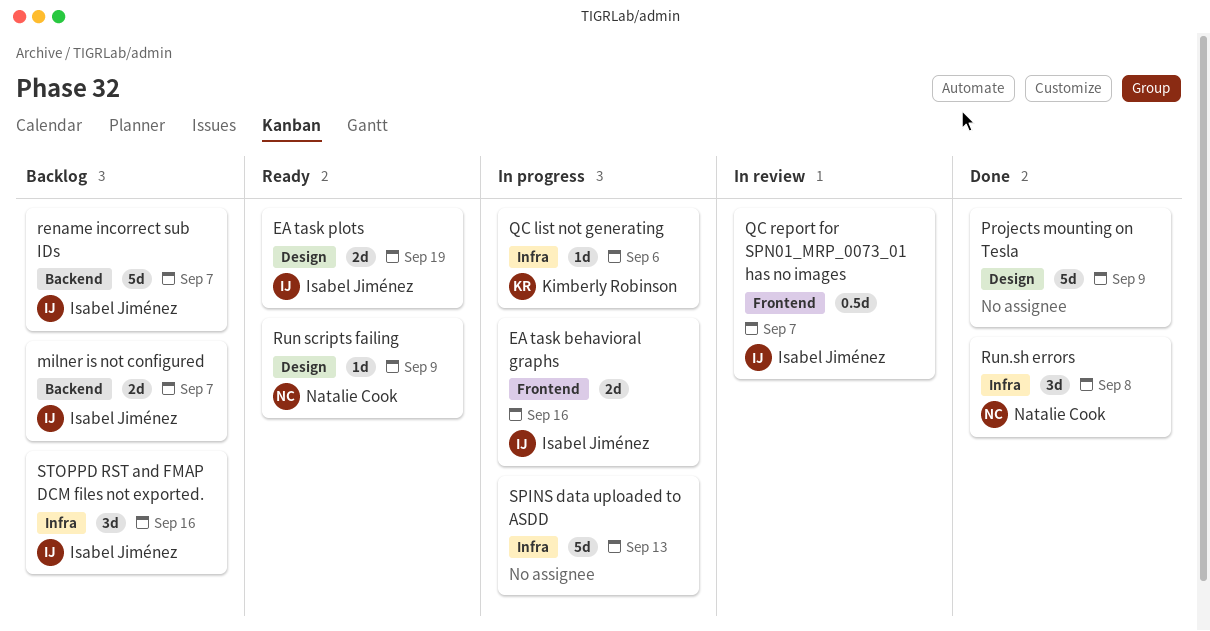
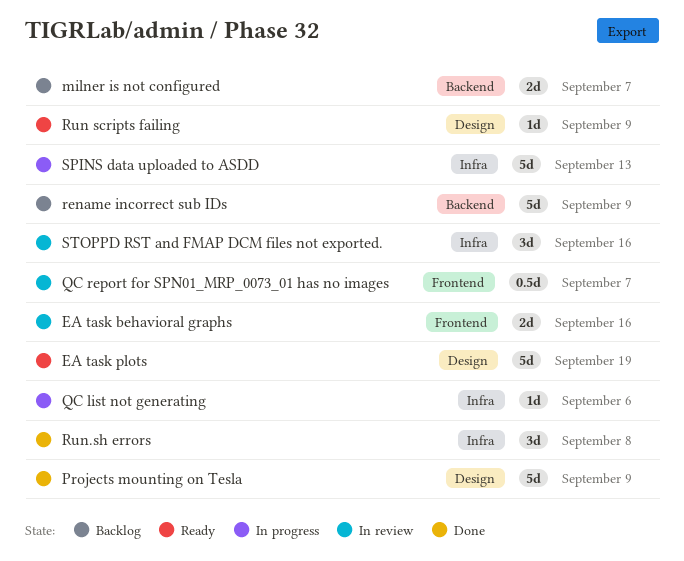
EA task behavioral graphs, status: In progress -> In review
EA task plots, estimate: 2d -> 5d
rename incorrect sub IDs, due: Sep 7 -> Sep 9
STOPPD RST and FMAP DCM files not exported., status: Backlog -> In review

